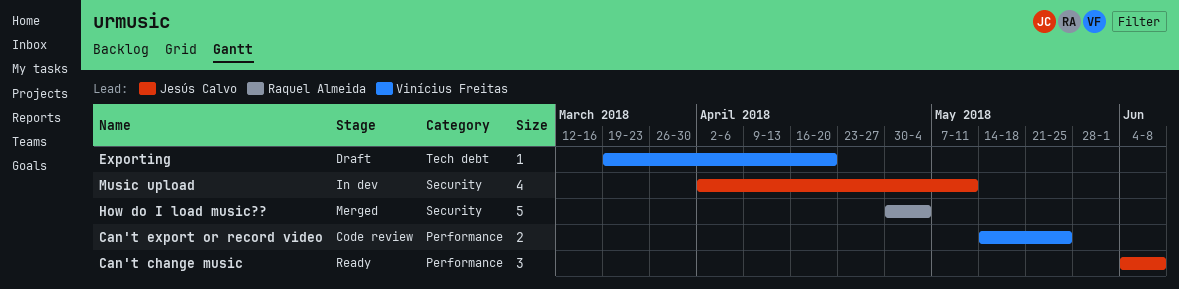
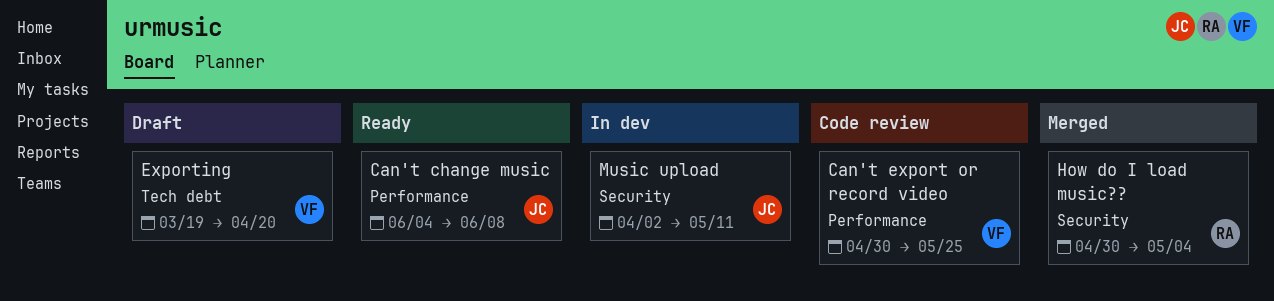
Can't export or record video, start: May 14 -> Apr 30

